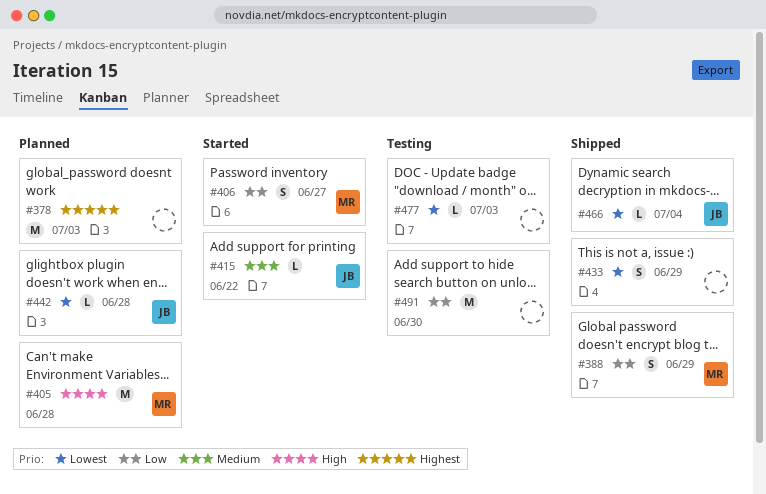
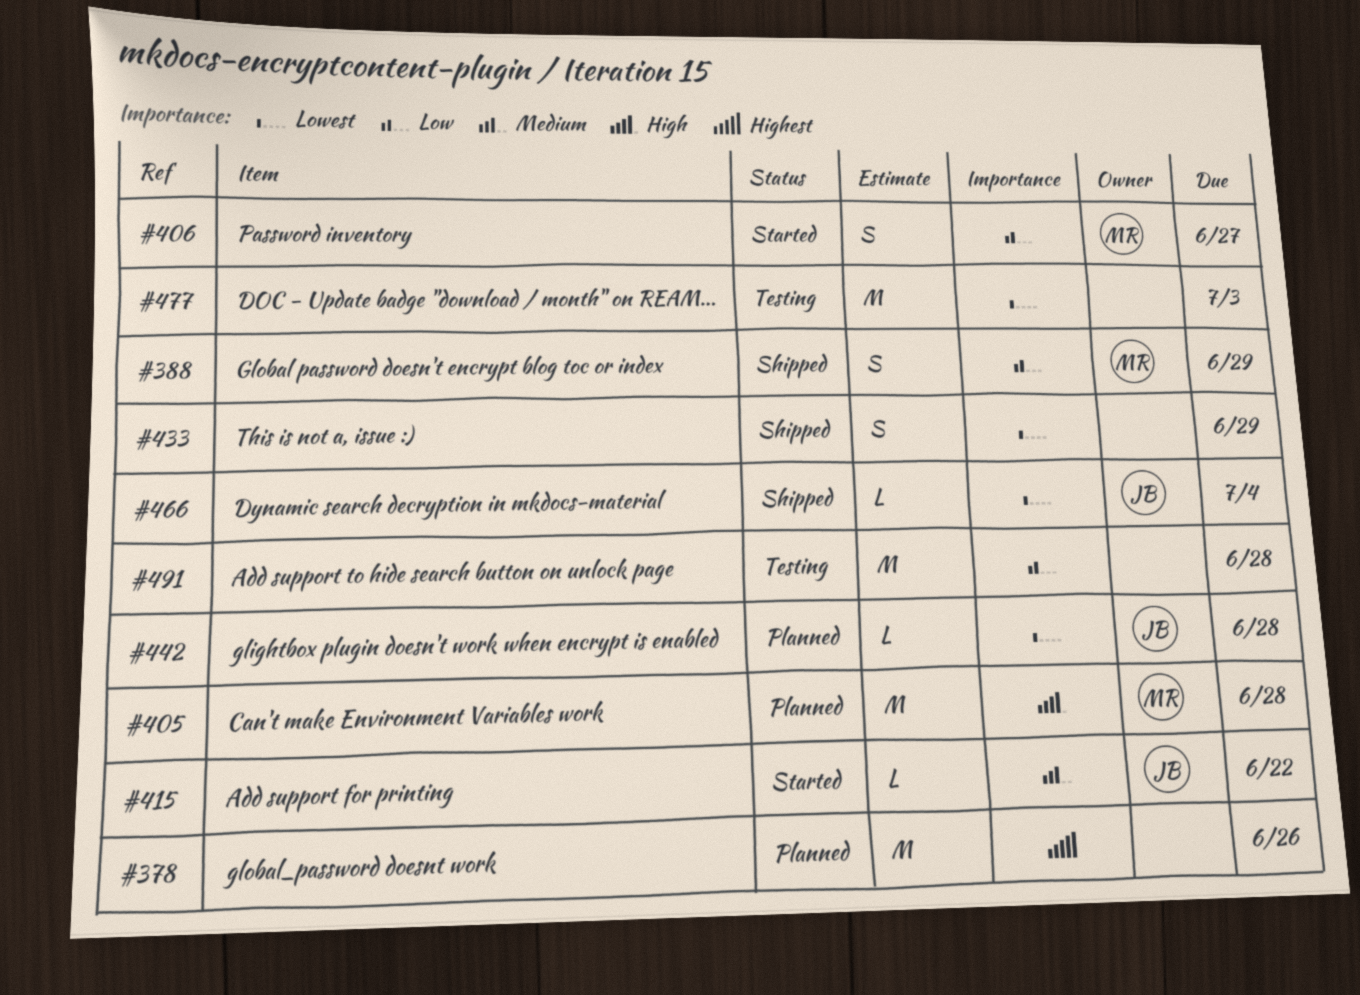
#378, due: Jul 3 -> Jun 26
#477, estimate: L -> M
#491, due: Jun 30 -> Jun 28

